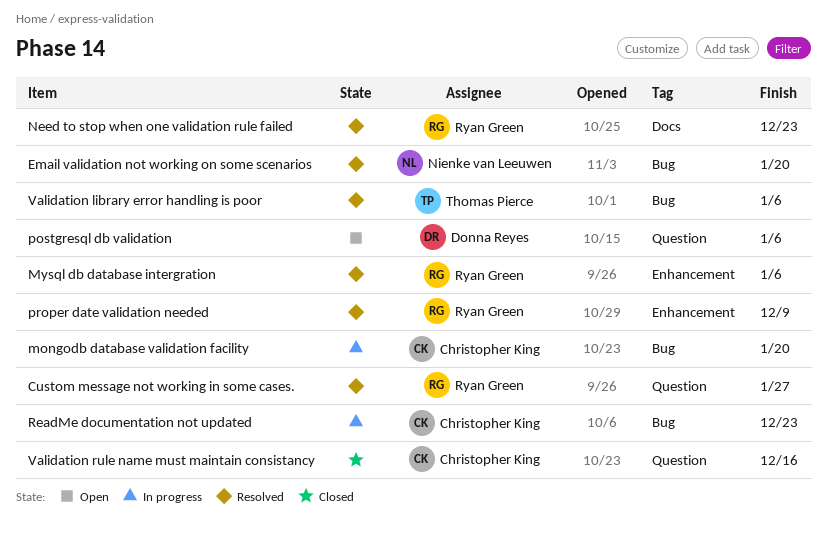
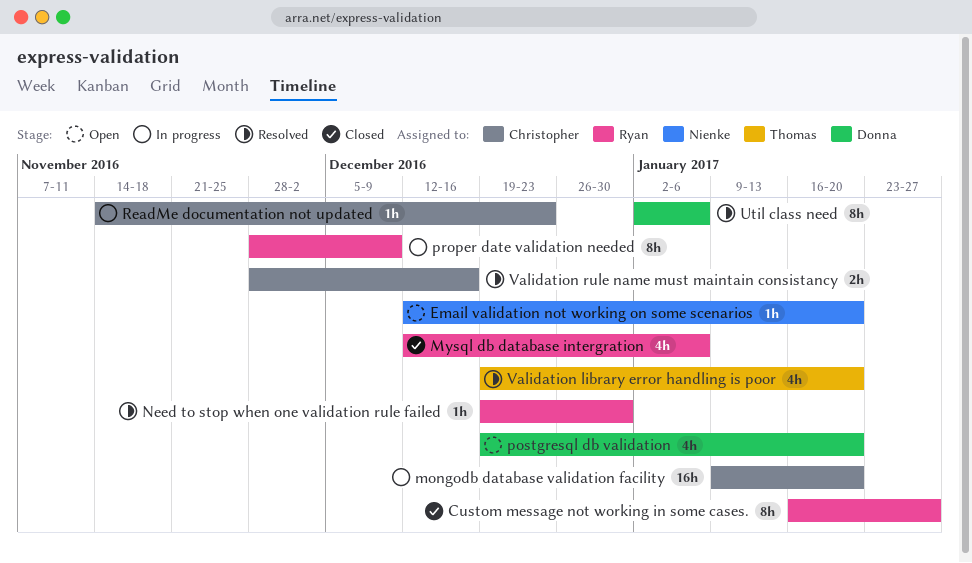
Custom message not working in some cases., status: Resolved -> Closed
Email validation not working on some scenarios, status: Resolved -> Open
Mysql db database intergration, status: Resolved -> Closed
Need to stop when one validation rule failed, due: Dec 23 -> Dec 30
postgresql db validation, due: Jan 6 -> Jan 20
proper date validation needed, status: Resolved -> In progress
Util class need: none -> present
Validation library error handling is poor, due: Jan 6 -> Jan 20
Validation rule name must maintain consistancy, status: Closed -> Resolved

